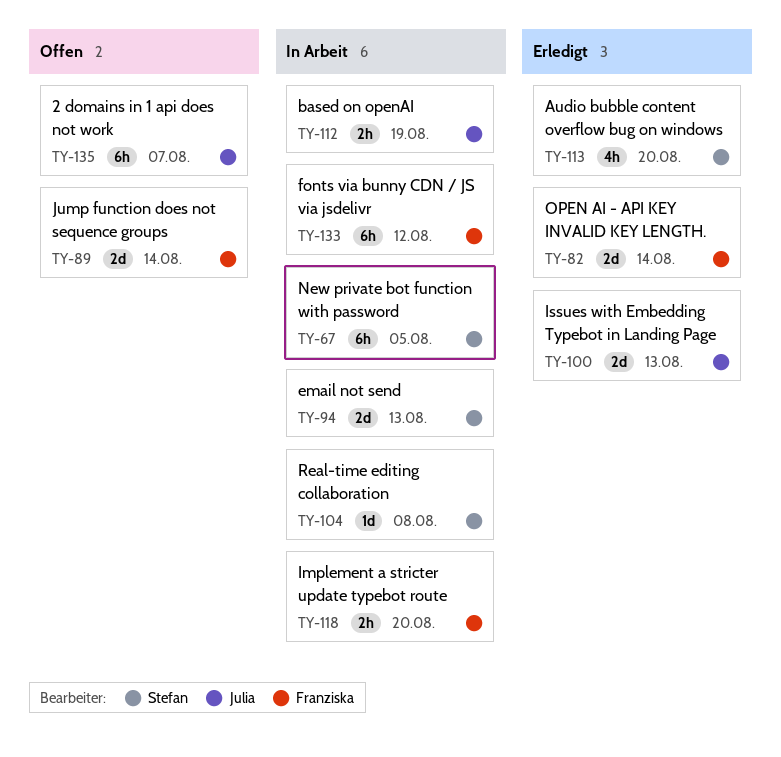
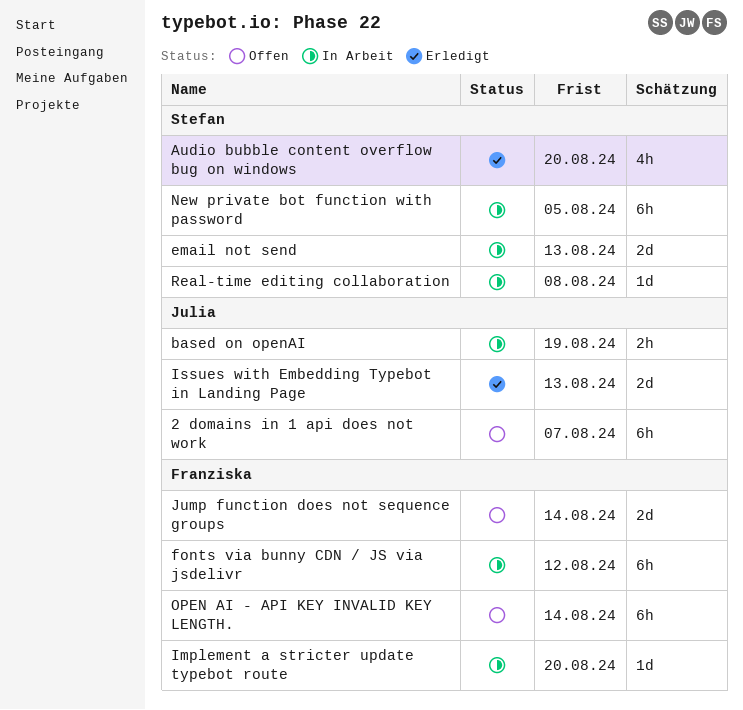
Implement a stricter update typebot route, estimate: 2h -> 1d
OPEN AI - API KEY INVALID KEY LENGTH., status: Erledigt -> Offen
OPEN AI - API KEY INVALID KEY LENGTH., estimate: 2d -> 6h

